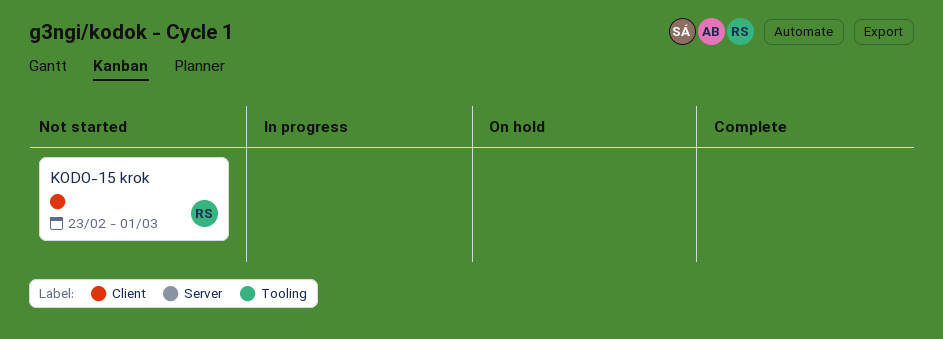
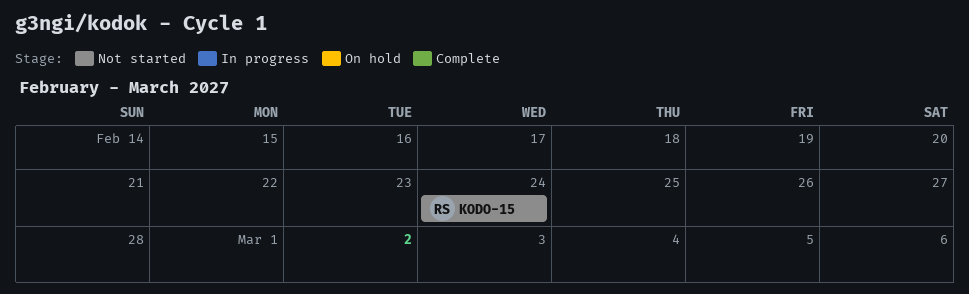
KODO-15, start: Feb 23 -> Feb 24
KODO-15, due: Mar 1 -> Feb 24

